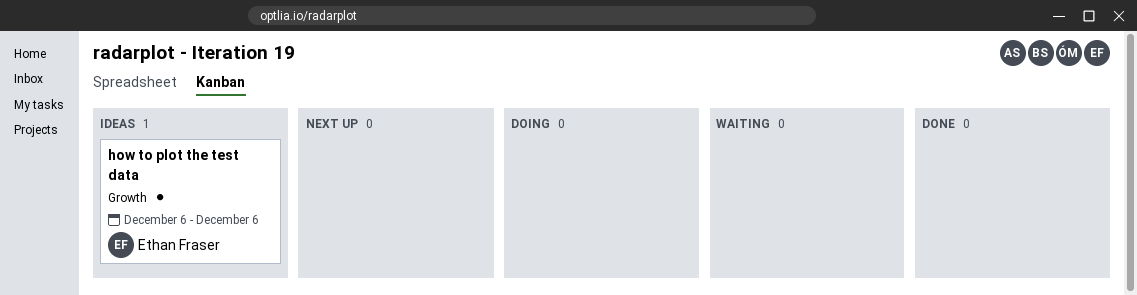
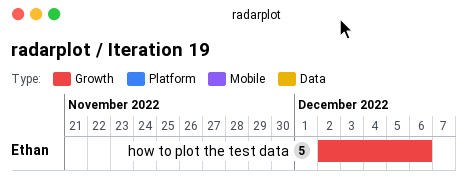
how to plot the test data, estimate: 1 -> 5
how to plot the test data, start: Dec 6 -> Dec 2

